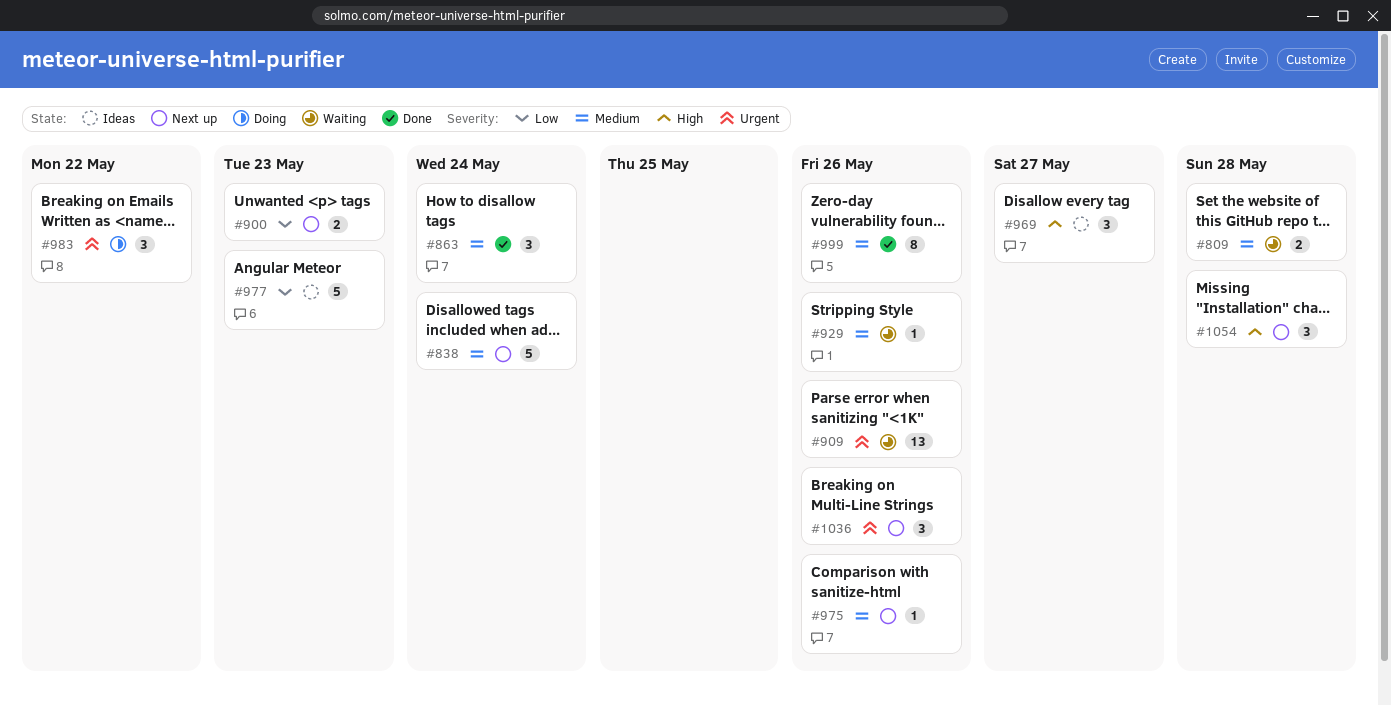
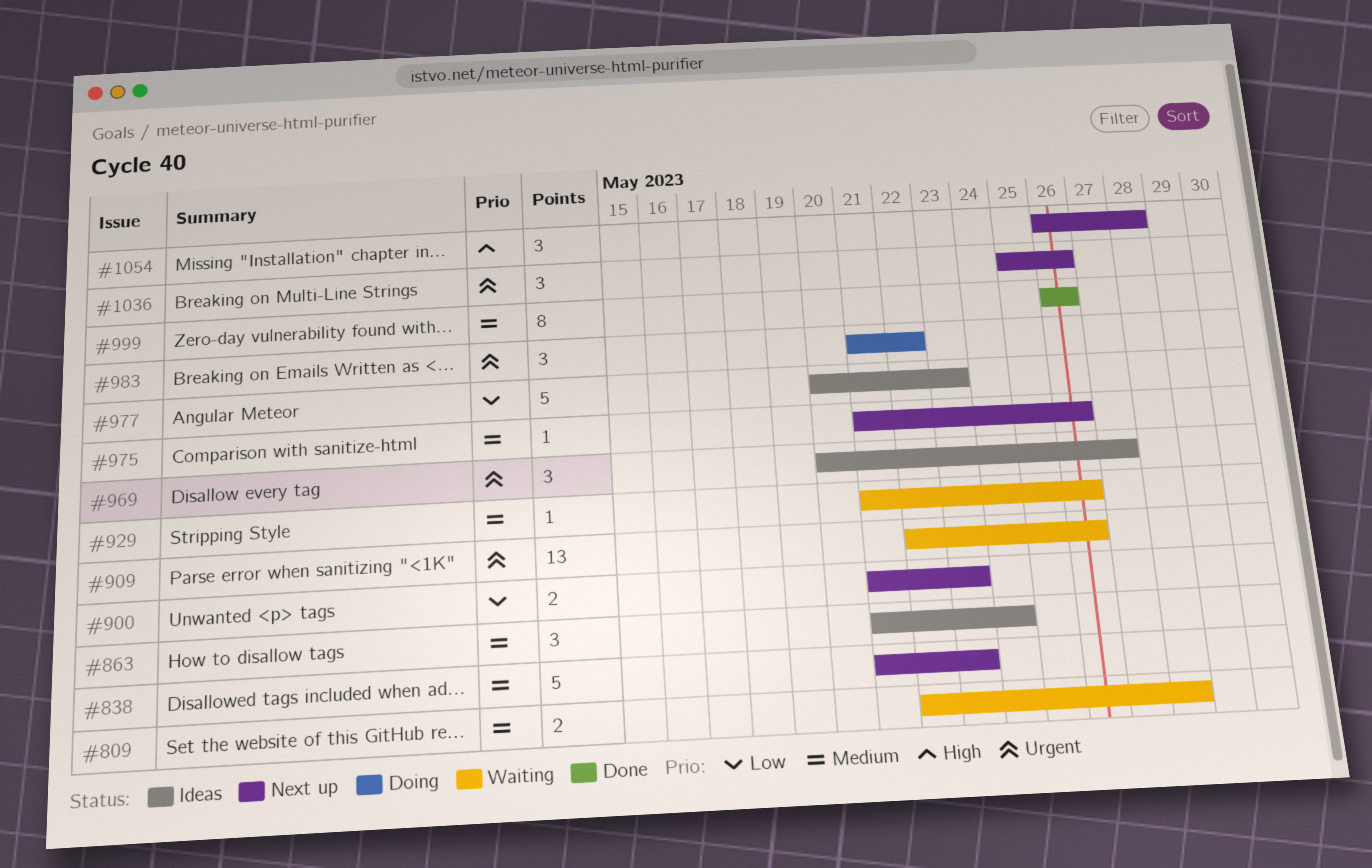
#838, due: May 24 -> May 23
#863, status: Done -> Ideas
#969, priority: High -> Urgent

